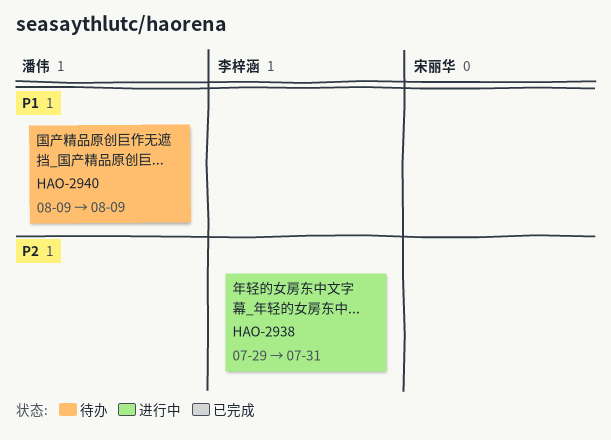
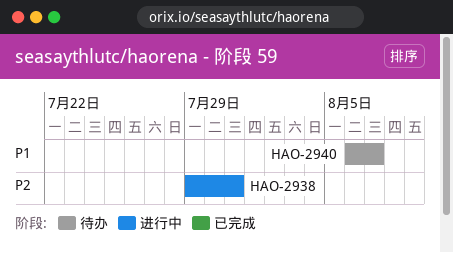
HAO-2940, start: Aug 9 -> Aug 6
HAO-2940, due: Aug 9 -> Aug 7

